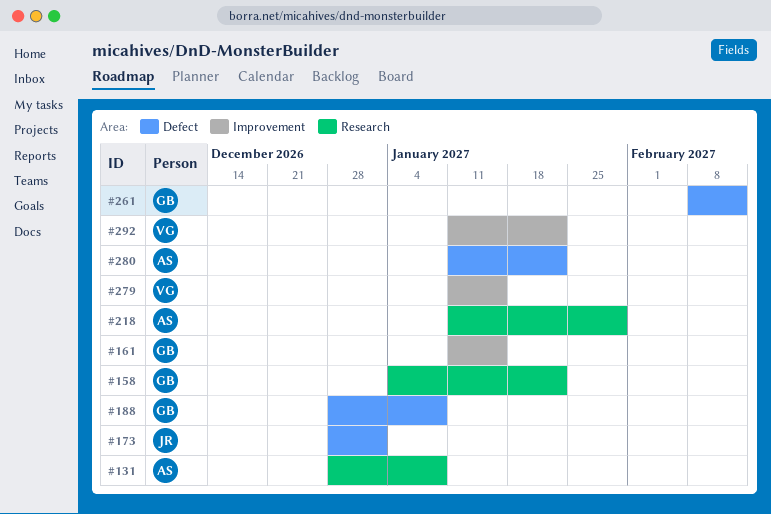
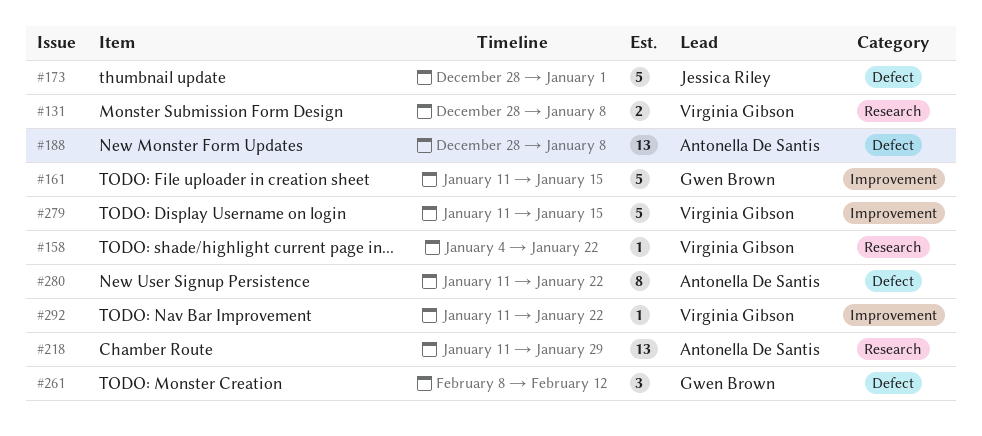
#131, owner: Antonella De Santis -> Virginia Gibson
#158, owner: Gwen Brown -> Virginia Gibson
#188, owner: Gwen Brown -> Antonella De Santis

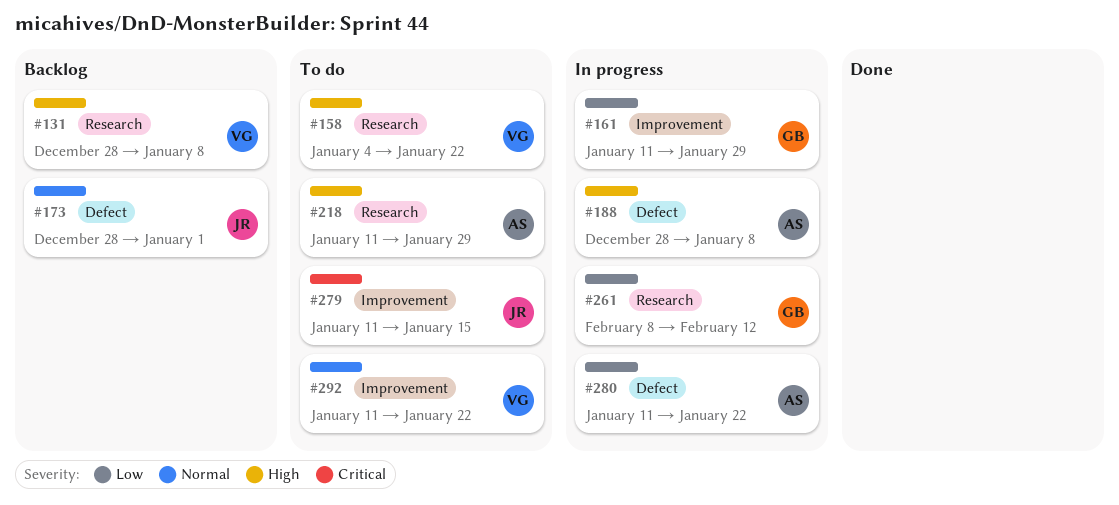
#161, due: Jan 15 -> Jan 29
#261, label: Defect -> Research
#279, owner: Virginia Gibson -> Jessica Riley

